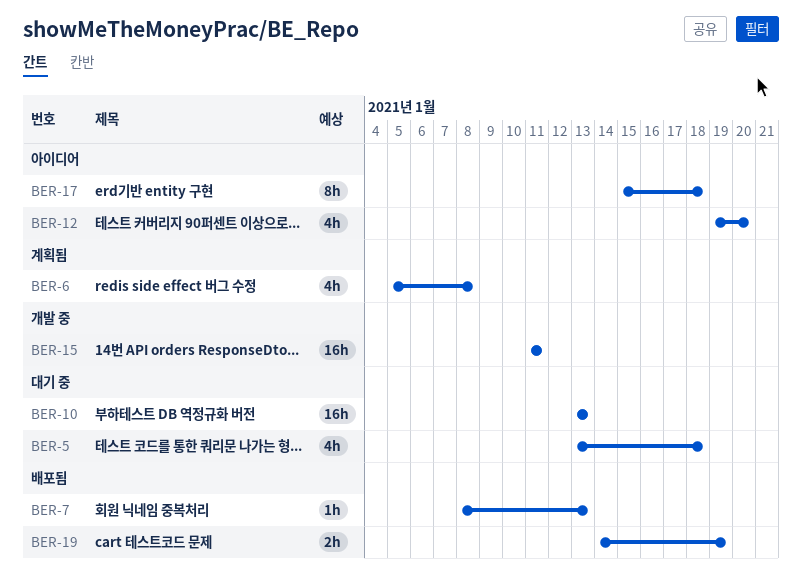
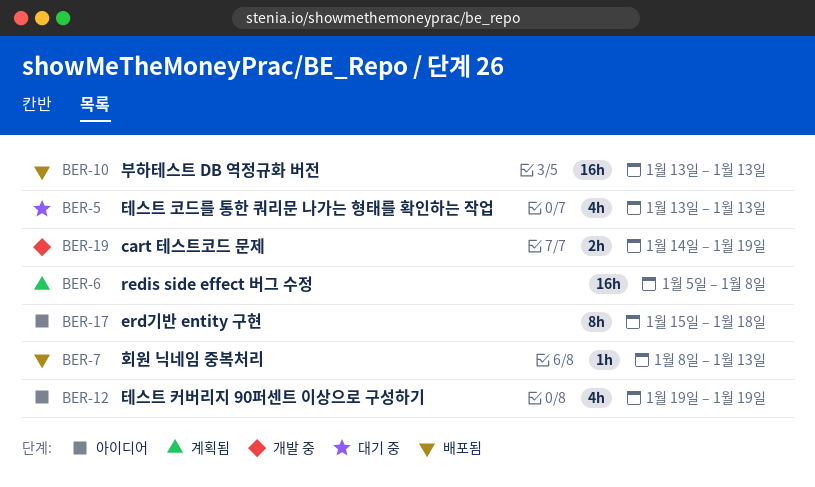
BER-5, due: Jan 18 -> Jan 13
BER-6, estimate: 4h -> 16h
BER-10, status: 대기 중 -> 배포됨
BER-12, due: Jan 20 -> Jan 19
BER-15: present -> none
BER-19, status: 배포됨 -> 개발 중

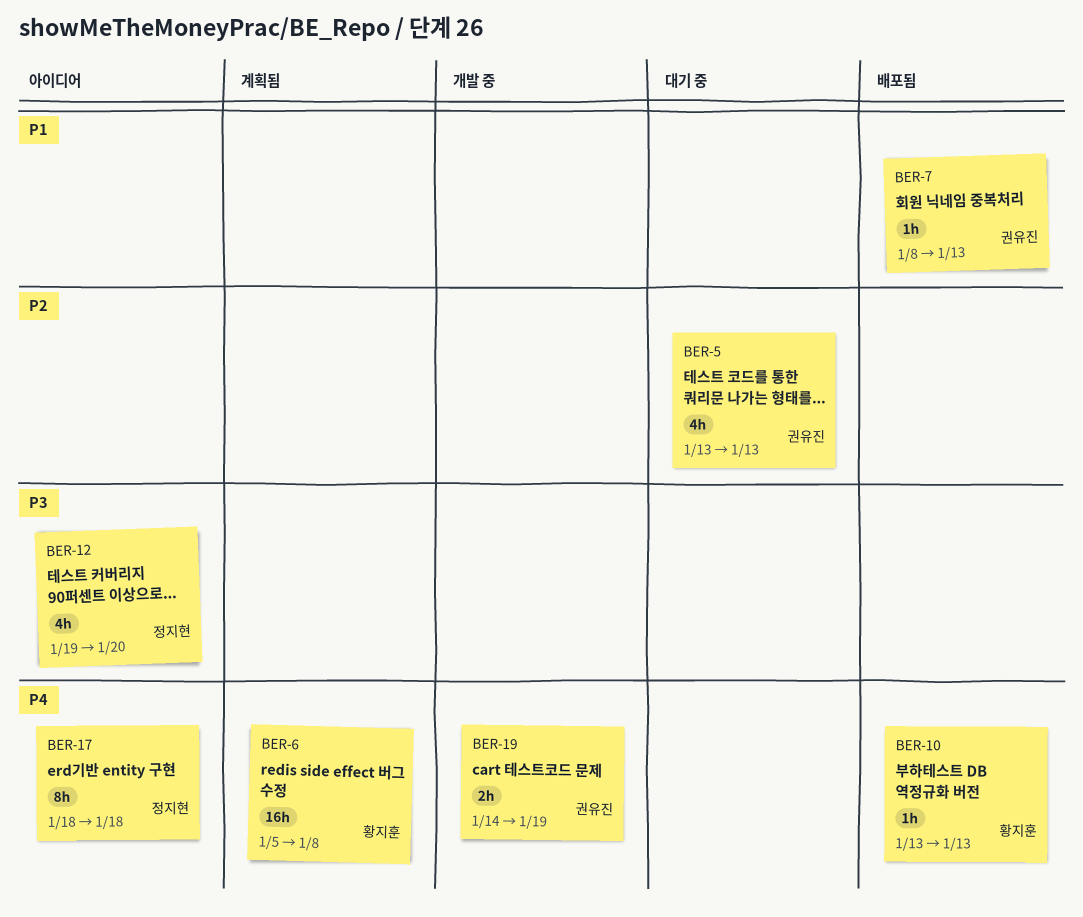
BER-10, estimate: 16h -> 1h
BER-12, due: Jan 19 -> Jan 20
BER-17, start: Jan 15 -> Jan 18

